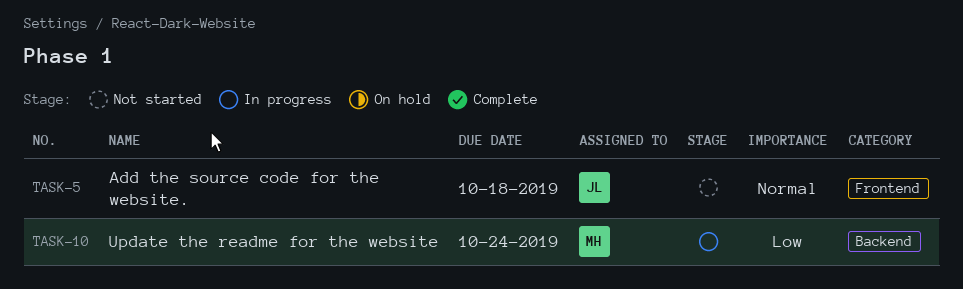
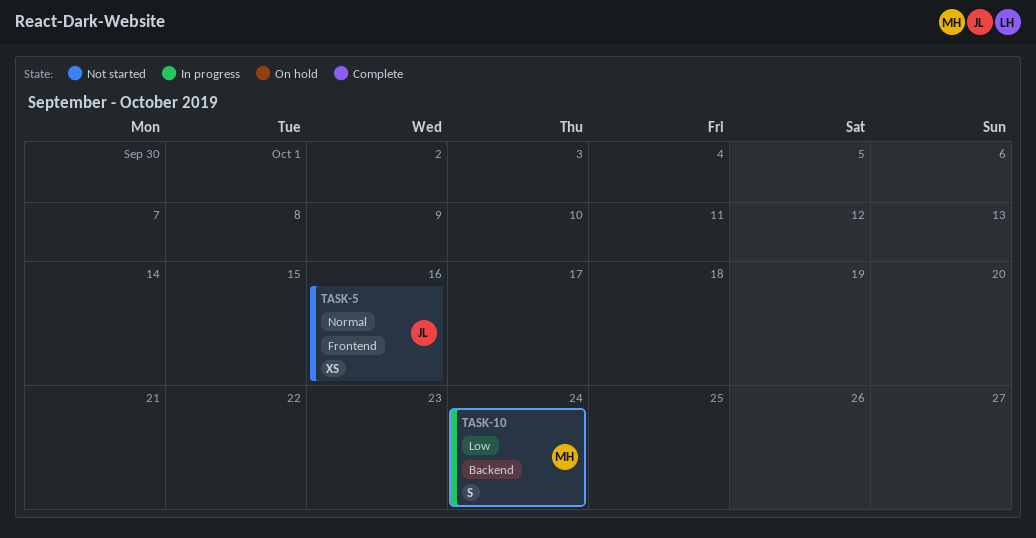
TASK-5, due: Oct 18 -> Oct 16

